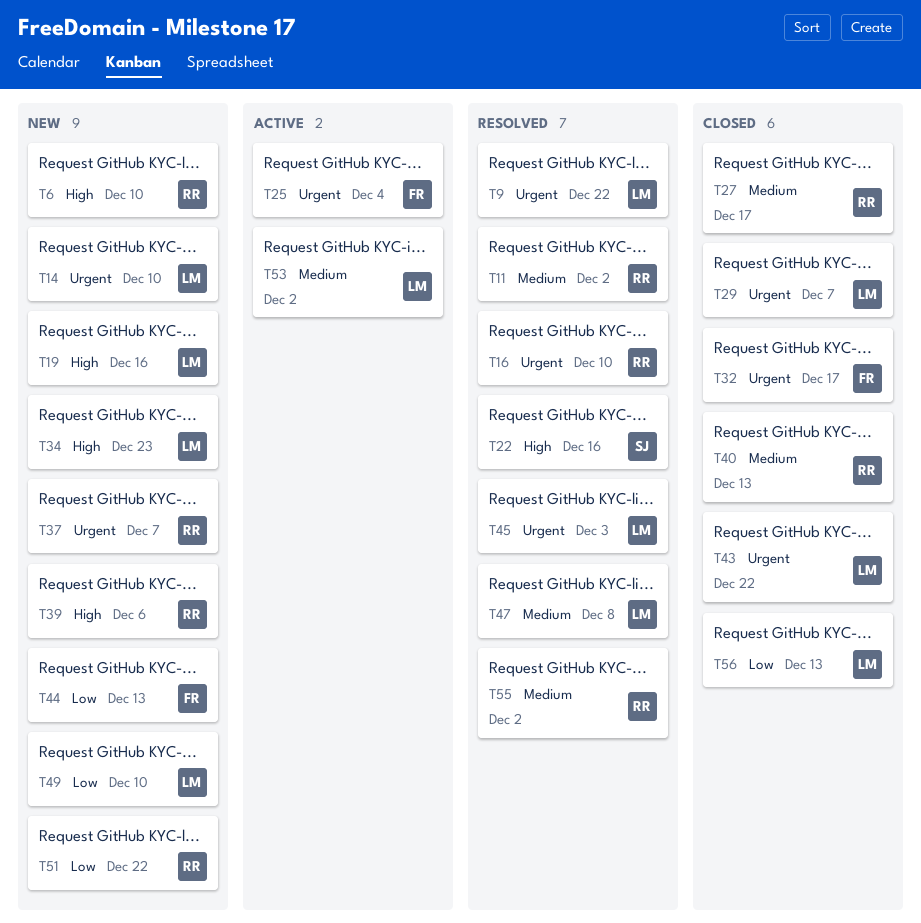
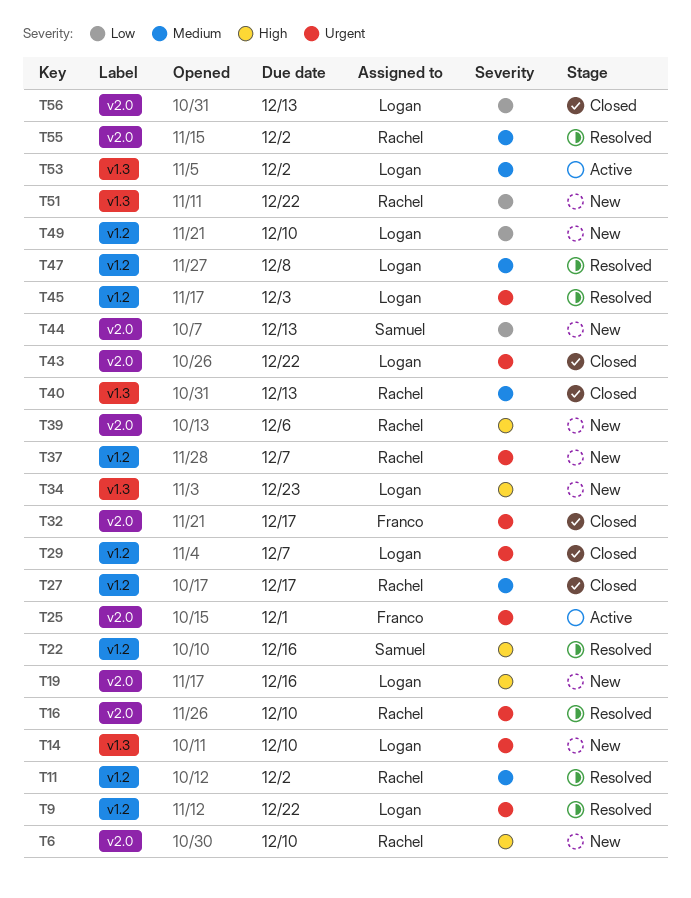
T25, due: Dec 4 -> Dec 1
T44, owner: Franco -> Samuel

